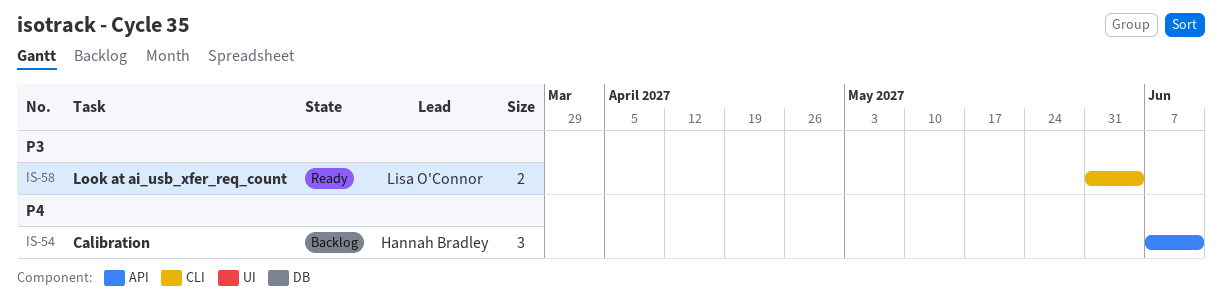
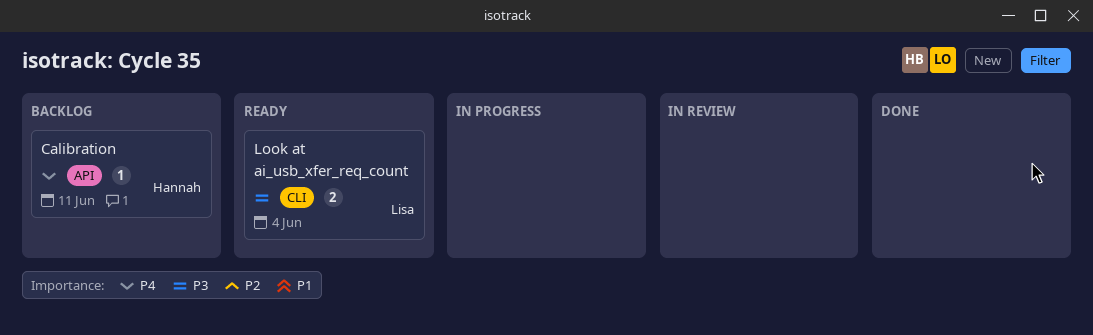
Calibration, estimate: 3 -> 1

